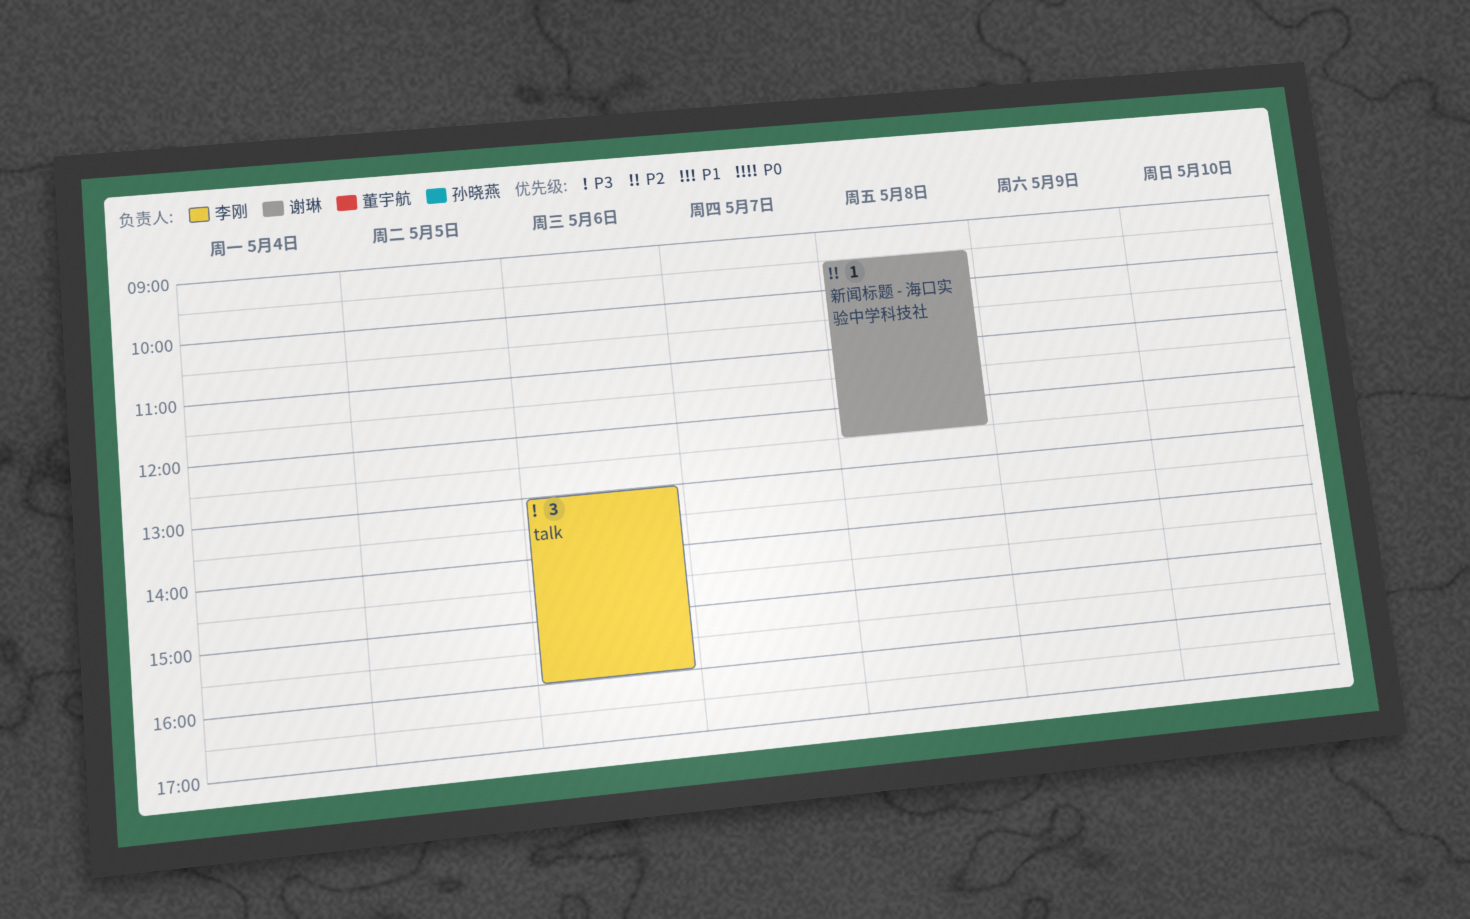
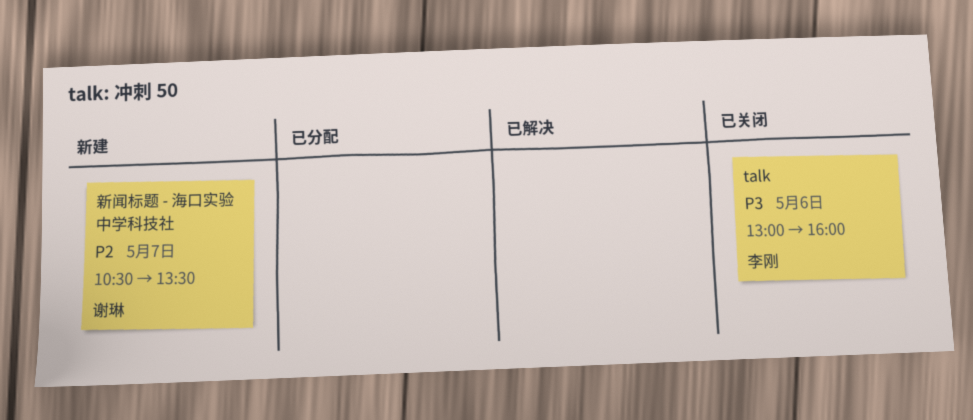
新闻标题 - 海口实验中学科技社, day: May 8 -> May 7
新闻标题 - 海口实验中学科技社, begins: 09:30 -> 10:30
新闻标题 - 海口实验中学科技社, ends: 12:30 -> 13:30

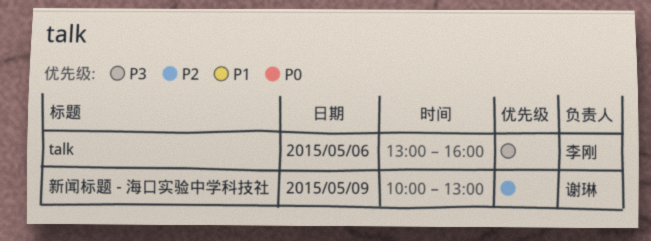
新闻标题 - 海口实验中学科技社, day: May 7 -> May 9
新闻标题 - 海口实验中学科技社, begins: 10:30 -> 10:00
新闻标题 - 海口实验中学科技社, ends: 13:30 -> 13:00

